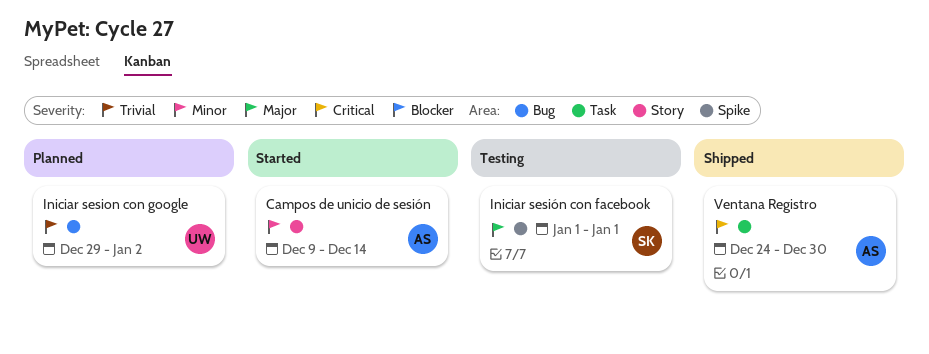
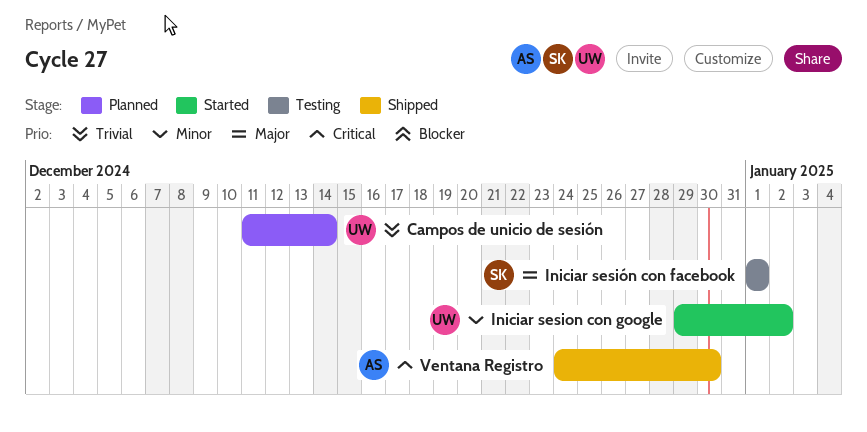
Campos de unicio de sesión, status: Started -> Planned
Campos de unicio de sesión, owner: AS -> UW
Campos de unicio de sesión, priority: Minor -> Trivial
Campos de unicio de sesión, start: Dec 9 -> Dec 11
Iniciar sesion con google, status: Planned -> Started
Iniciar sesion con google, priority: Trivial -> Minor

